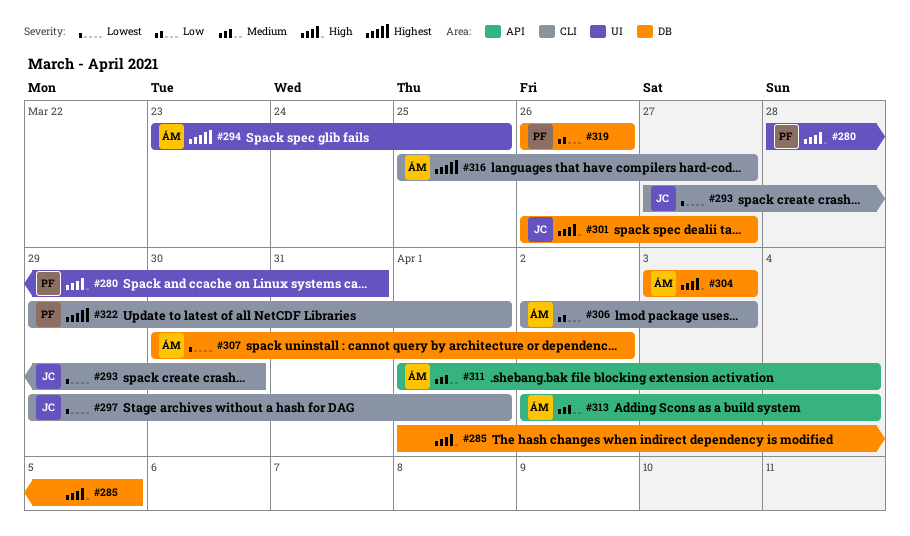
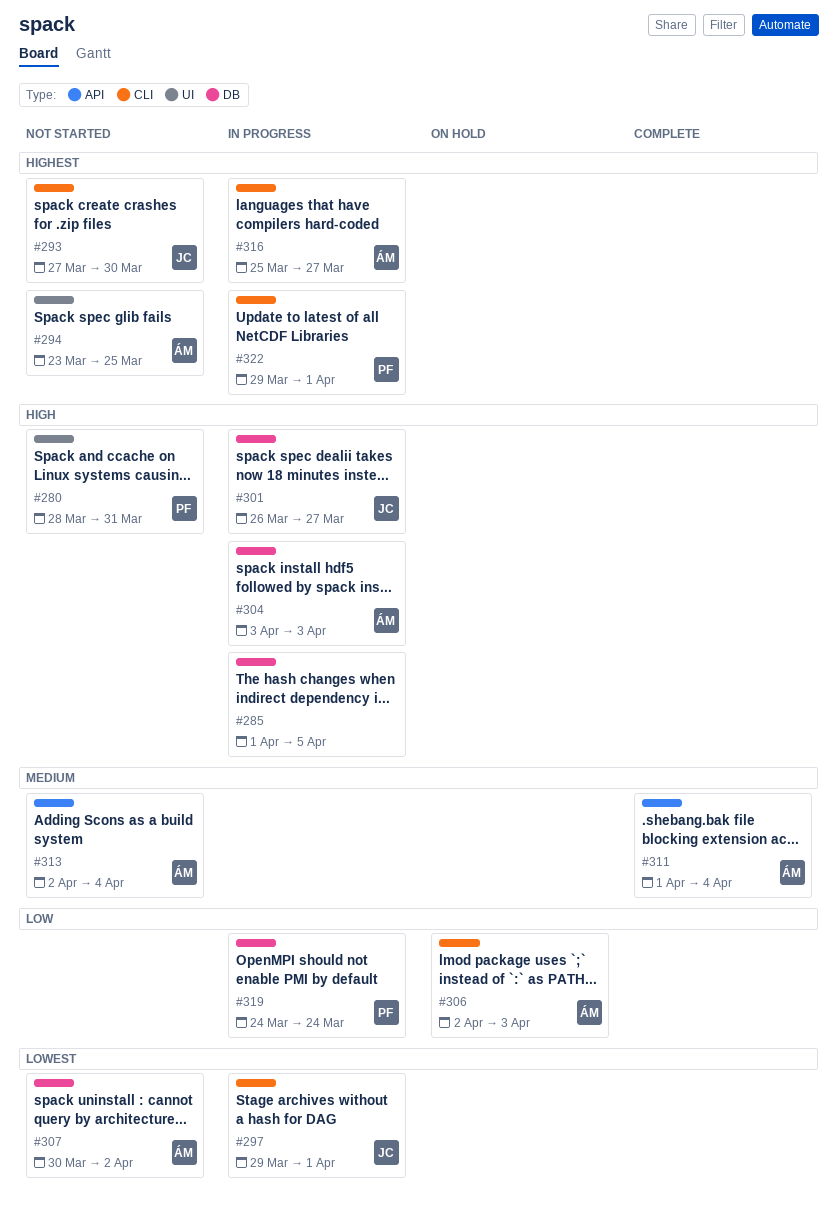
#293, priority: Lowest -> Highest
#319, start: Mar 26 -> Mar 24
#319, due: Mar 26 -> Mar 24

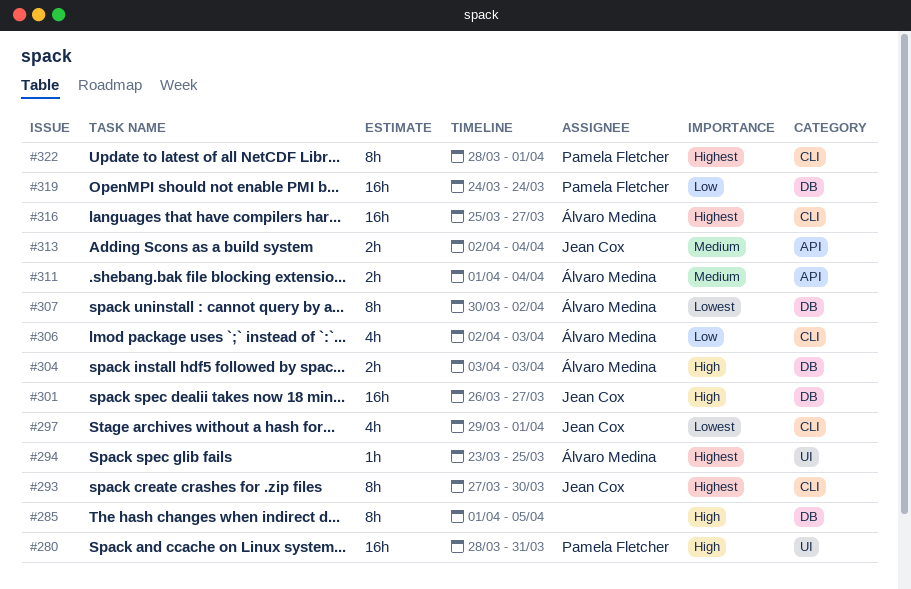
#313, owner: Álvaro Medina -> Jean Cox
#322, start: Mar 29 -> Mar 28

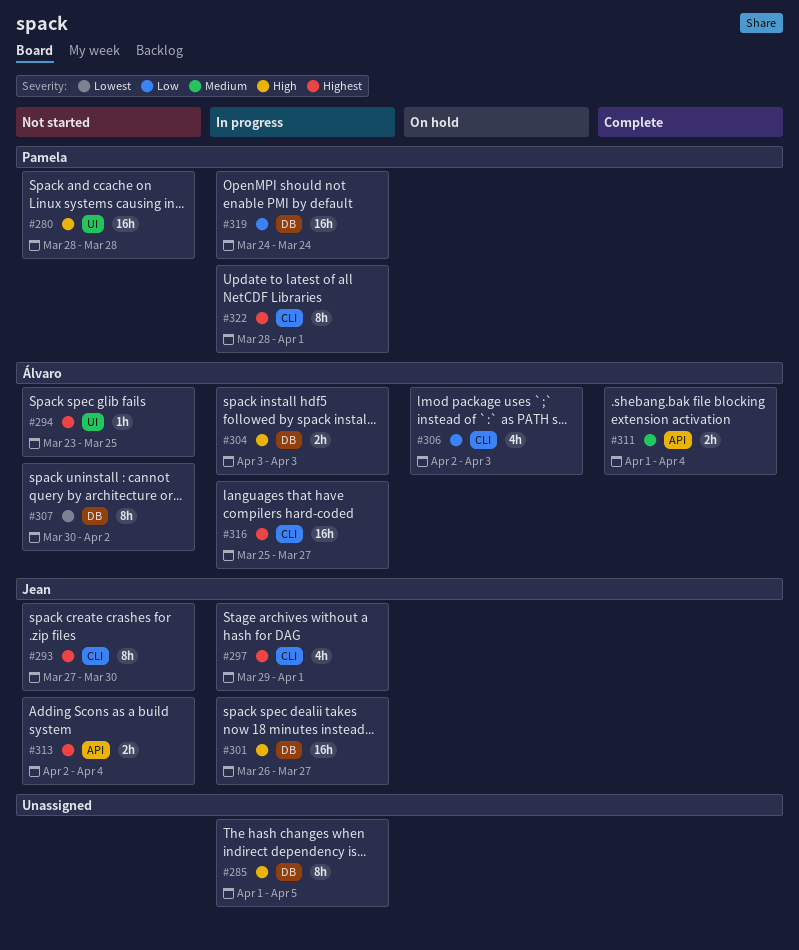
#280, due: Mar 31 -> Mar 28
#297, priority: Lowest -> Highest
#313, priority: Medium -> Highest

